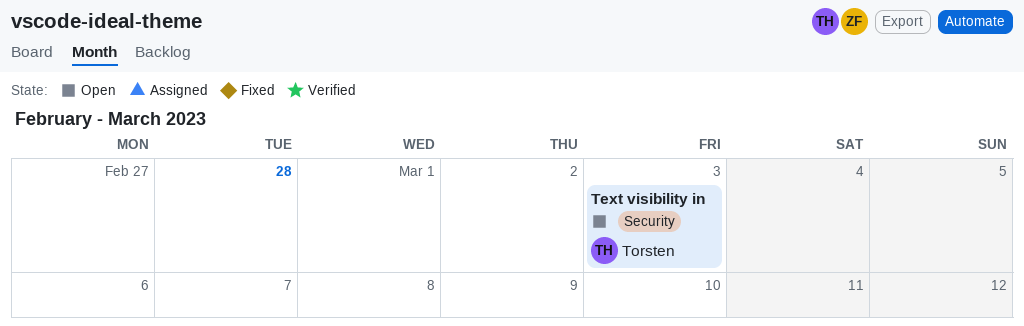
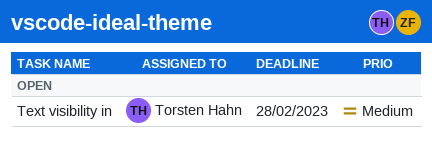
Text visibility in, due: Mar 3 -> Feb 28

